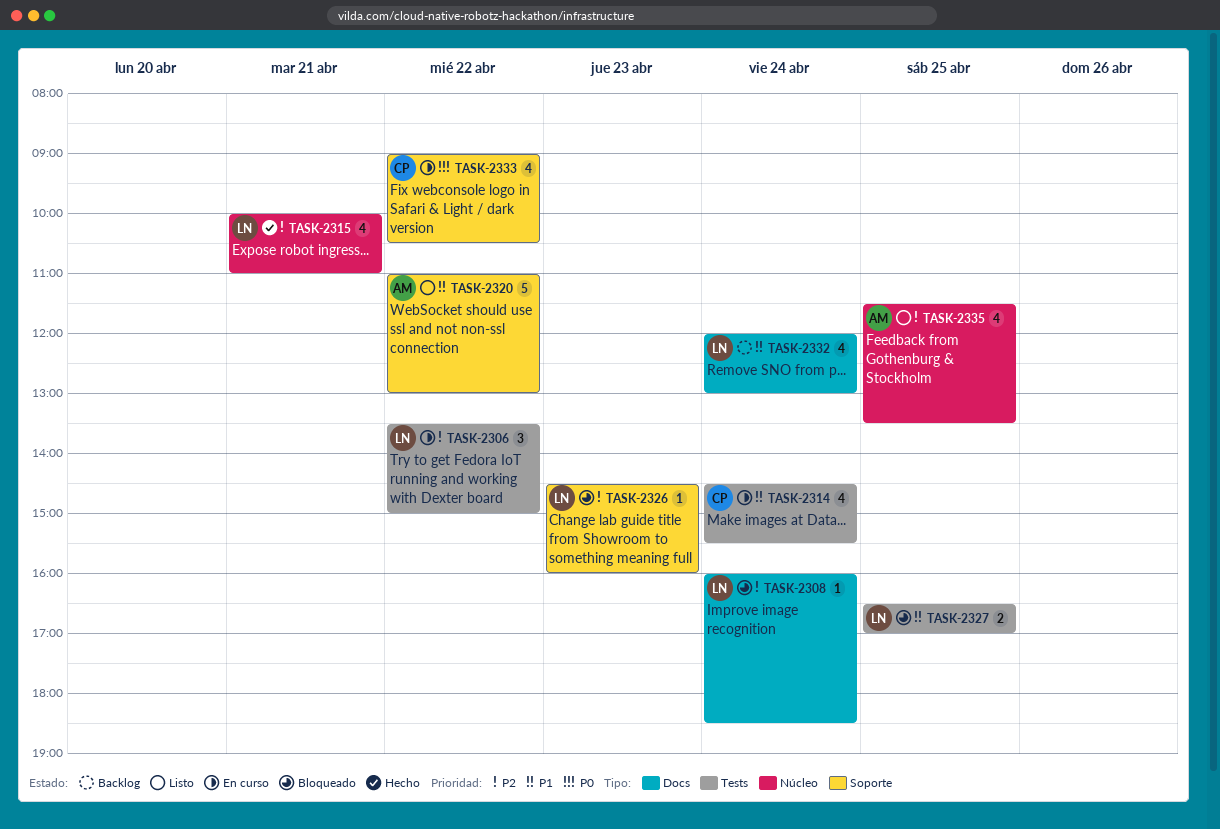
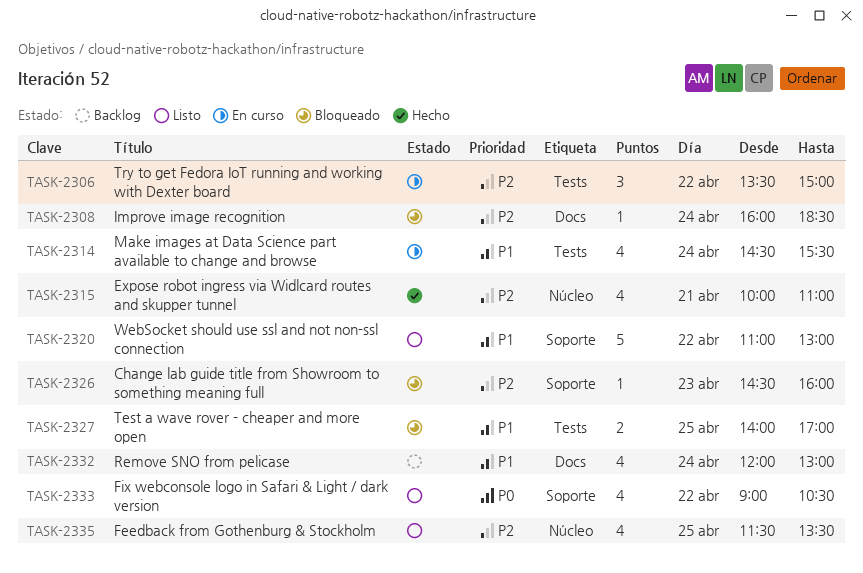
TASK-2327, begins: 16:30 -> 14:00
TASK-2333, status: En curso -> Listo

